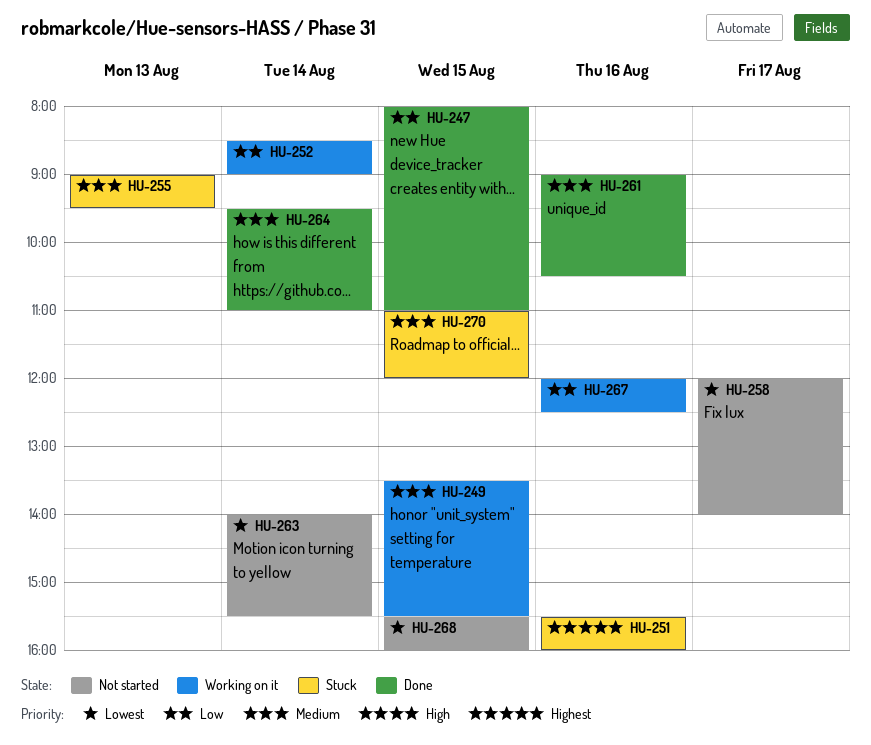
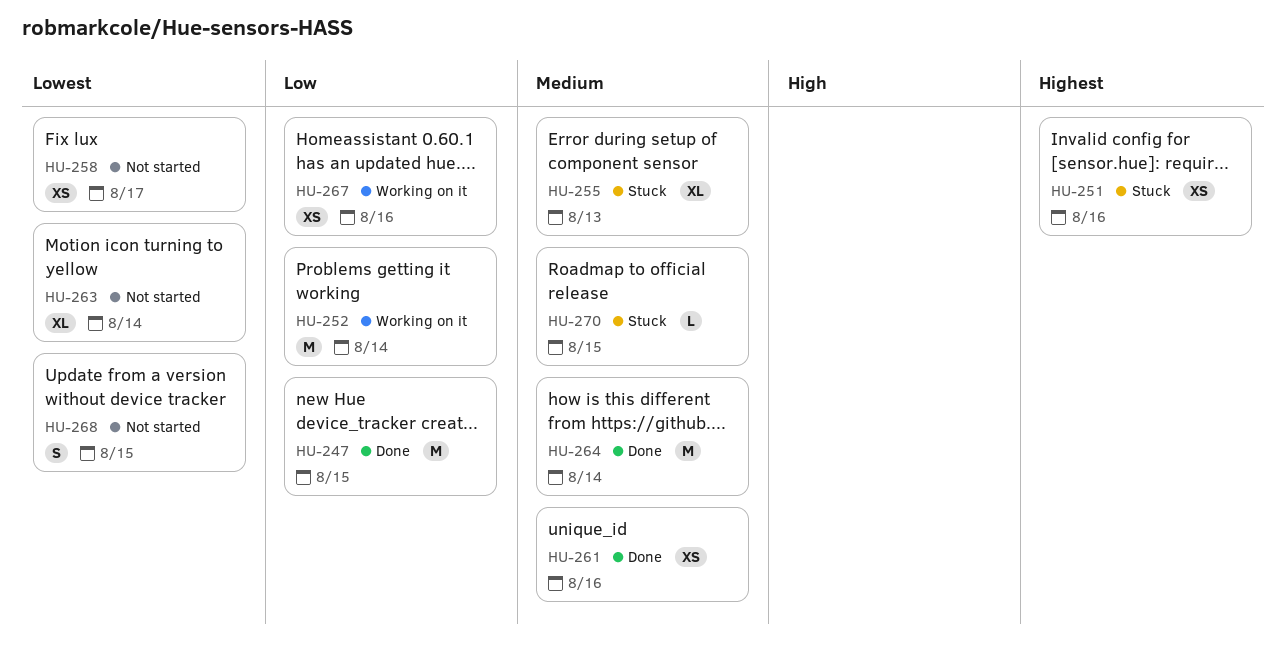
HU-249: present -> none

